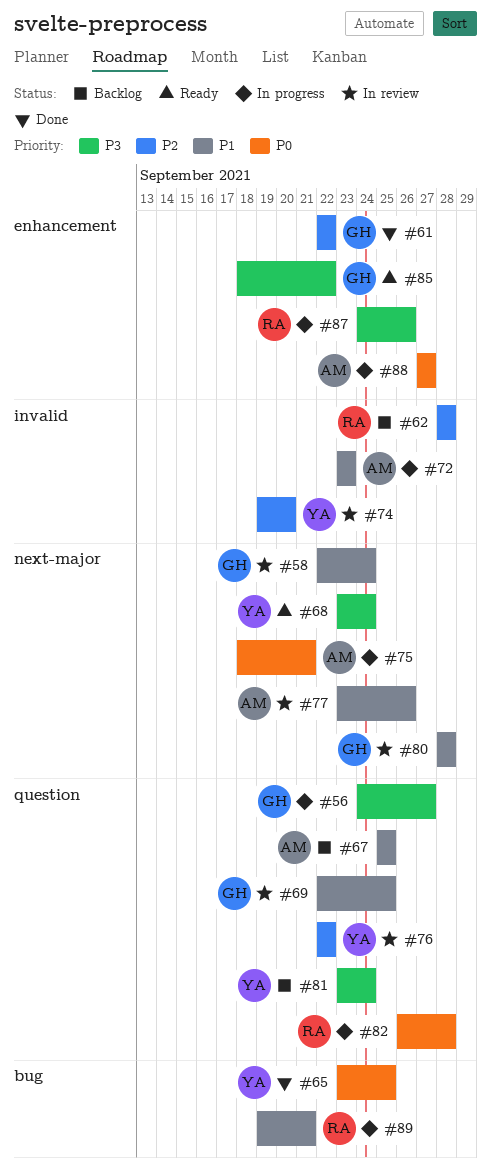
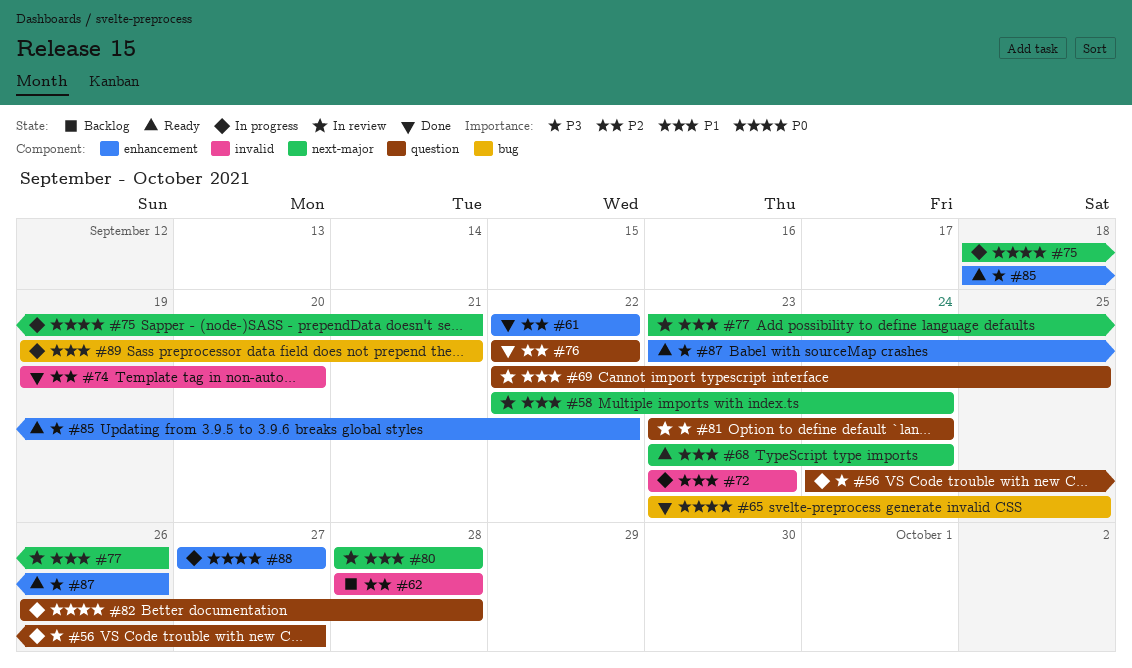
#67: present -> none
#68, priority: P3 -> P1
#74, status: In review -> Done
#76, status: In review -> Done
#81, status: Backlog -> In review
#87, status: In progress -> Ready
#87, start: Sep 24 -> Sep 23

